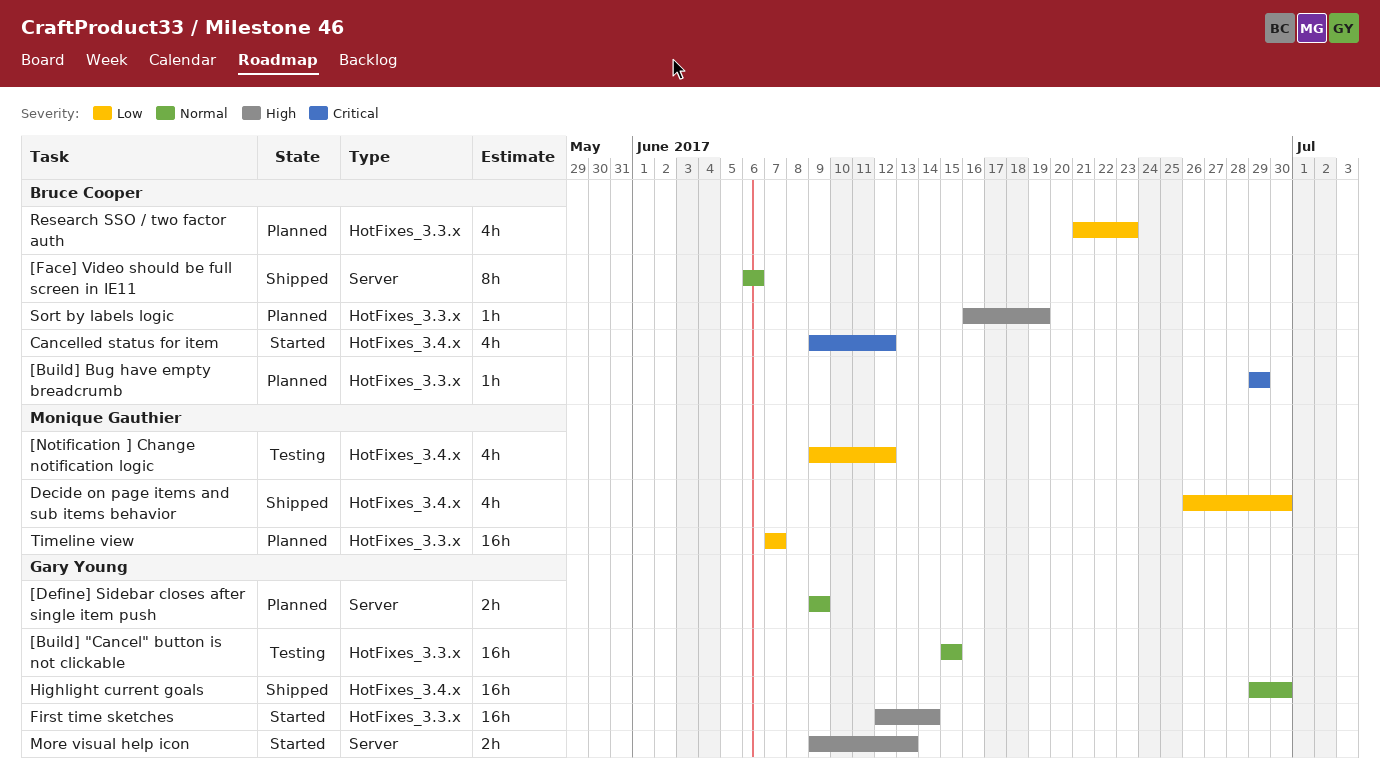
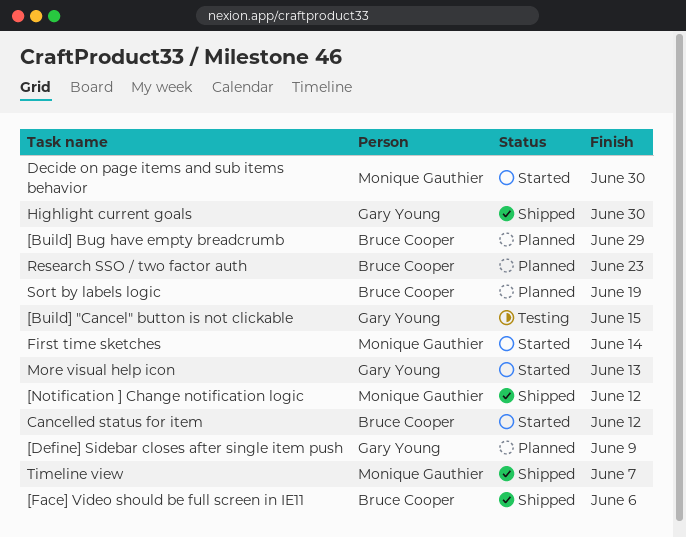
[Notification ] Change notification logic, status: Testing -> Shipped
Decide on page items and sub items behavior, status: Shipped -> Started
First time sketches, owner: Gary Young -> Monique Gauthier
Timeline view, status: Planned -> Shipped

